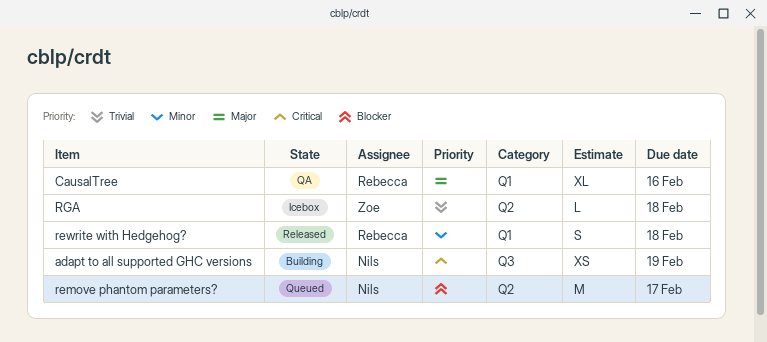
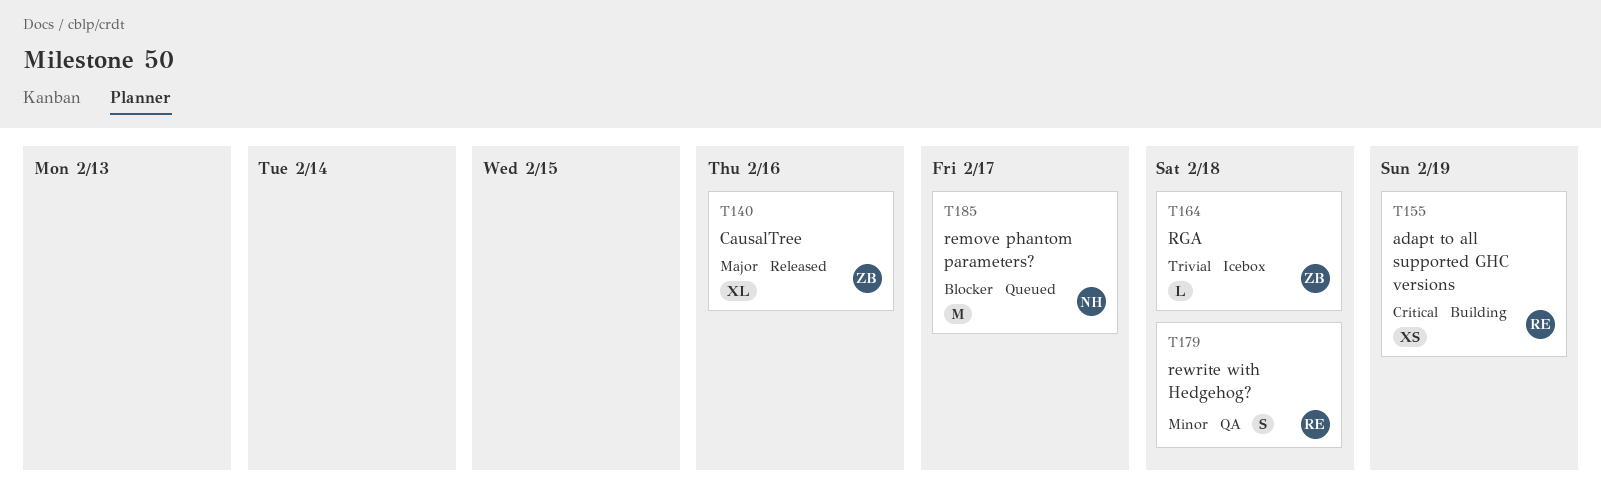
adapt to all supported GHC versions, owner: Nils -> Rebecca
CausalTree, status: QA -> Released
CausalTree, owner: Rebecca -> Zoe
rewrite with Hedgehog?, status: Released -> QA

